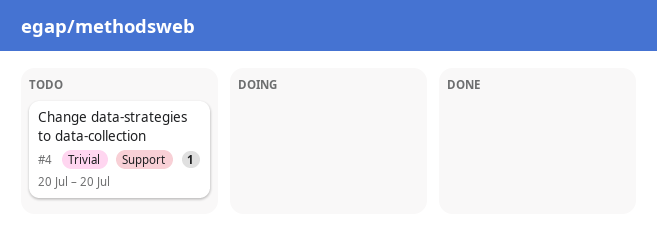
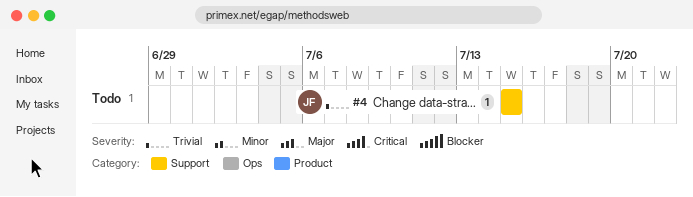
#4, start: Jul 20 -> Jul 15
#4, due: Jul 20 -> Jul 15

